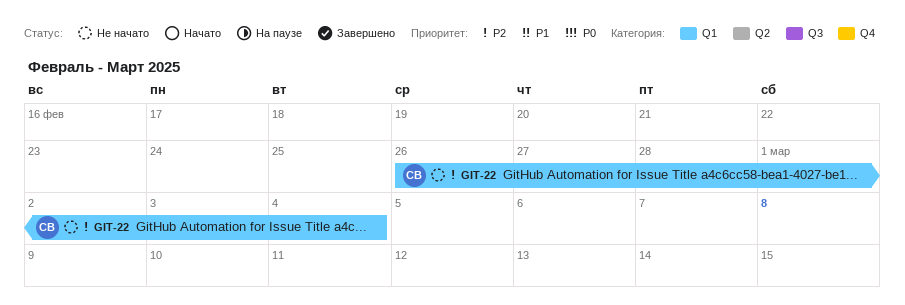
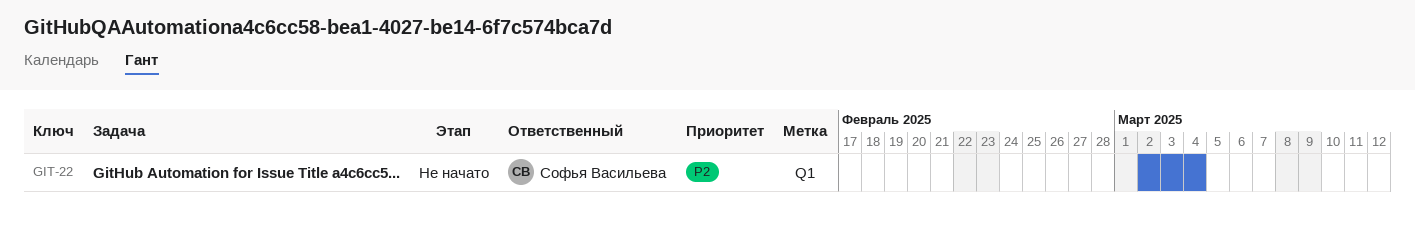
GIT-22, start: Feb 26 -> Mar 2

